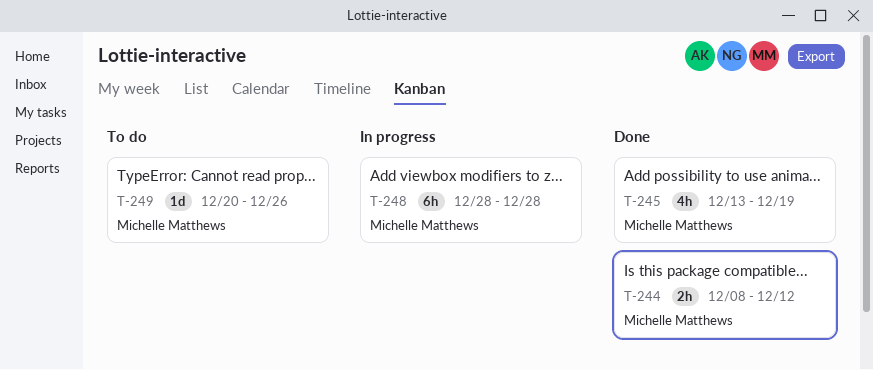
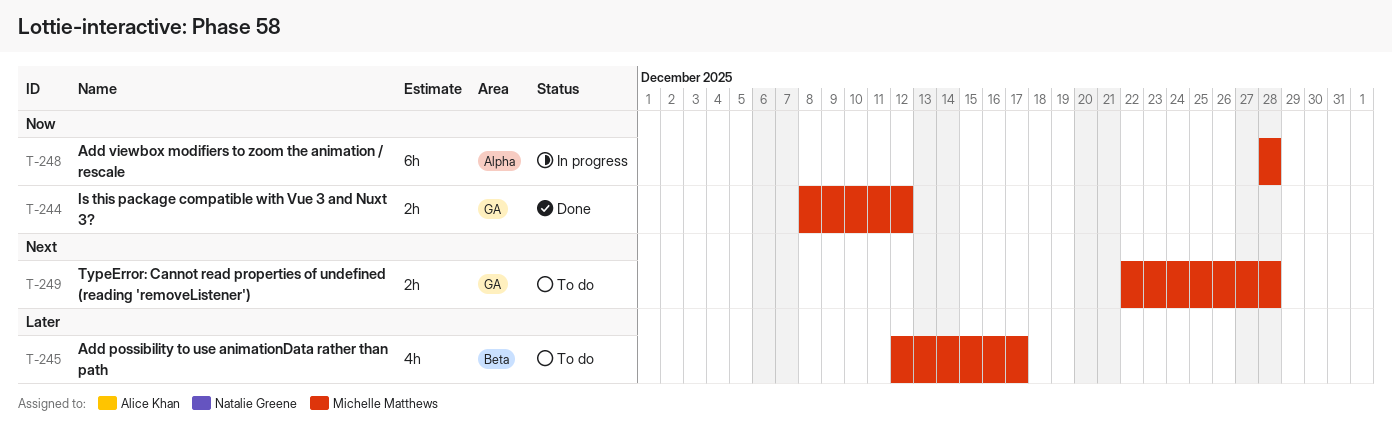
T-245, status: Done -> To do
T-245, start: Dec 13 -> Dec 12
T-245, due: Dec 19 -> Dec 17
T-249, estimate: 1d -> 2h
T-249, start: Dec 20 -> Dec 22
T-249, due: Dec 26 -> Dec 28

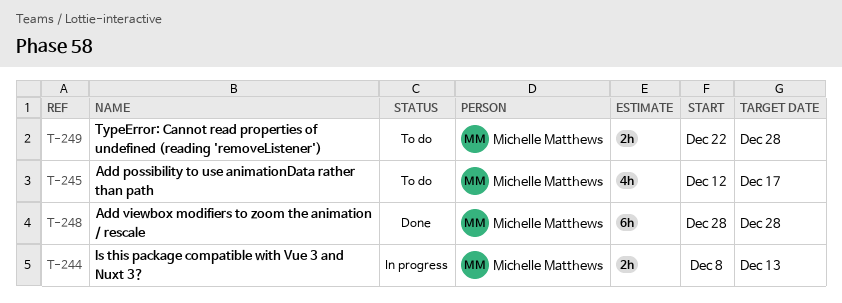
T-244, status: Done -> In progress
T-244, due: Dec 12 -> Dec 13
T-248, status: In progress -> Done

